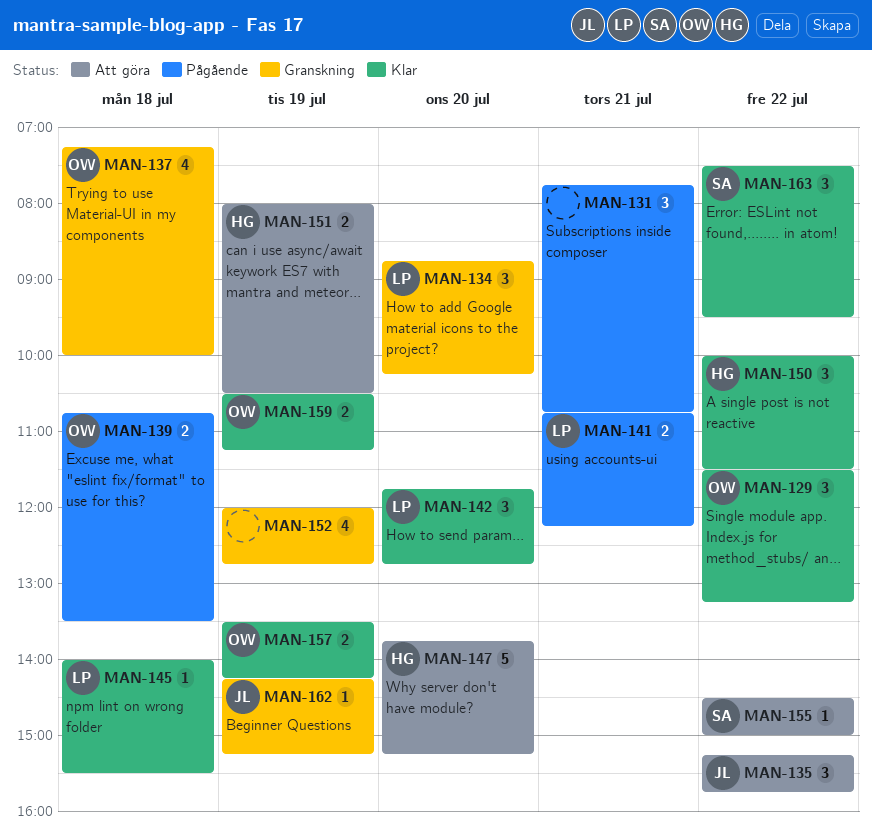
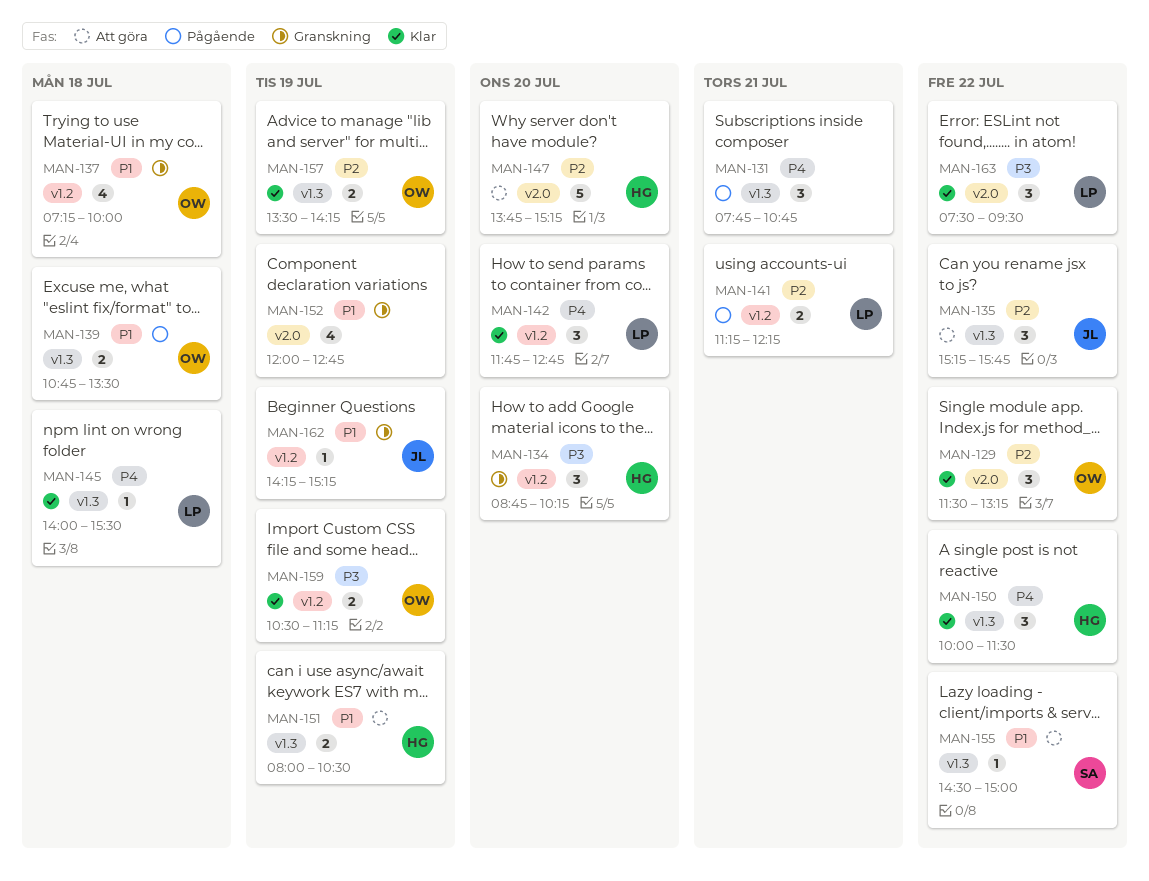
MAN-134, owner: LP -> HG
MAN-141, begins: 10:45 -> 11:15
MAN-163, owner: SA -> LP

